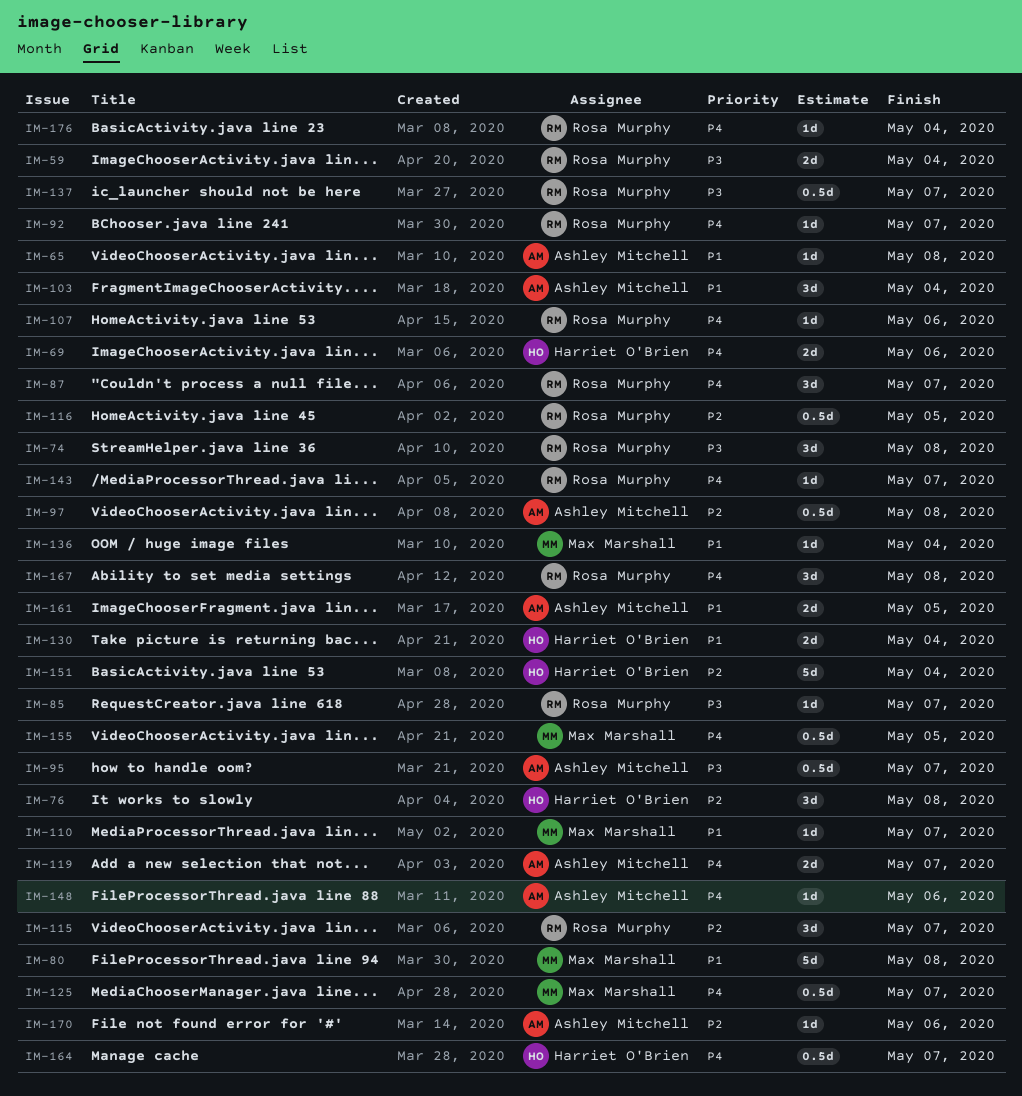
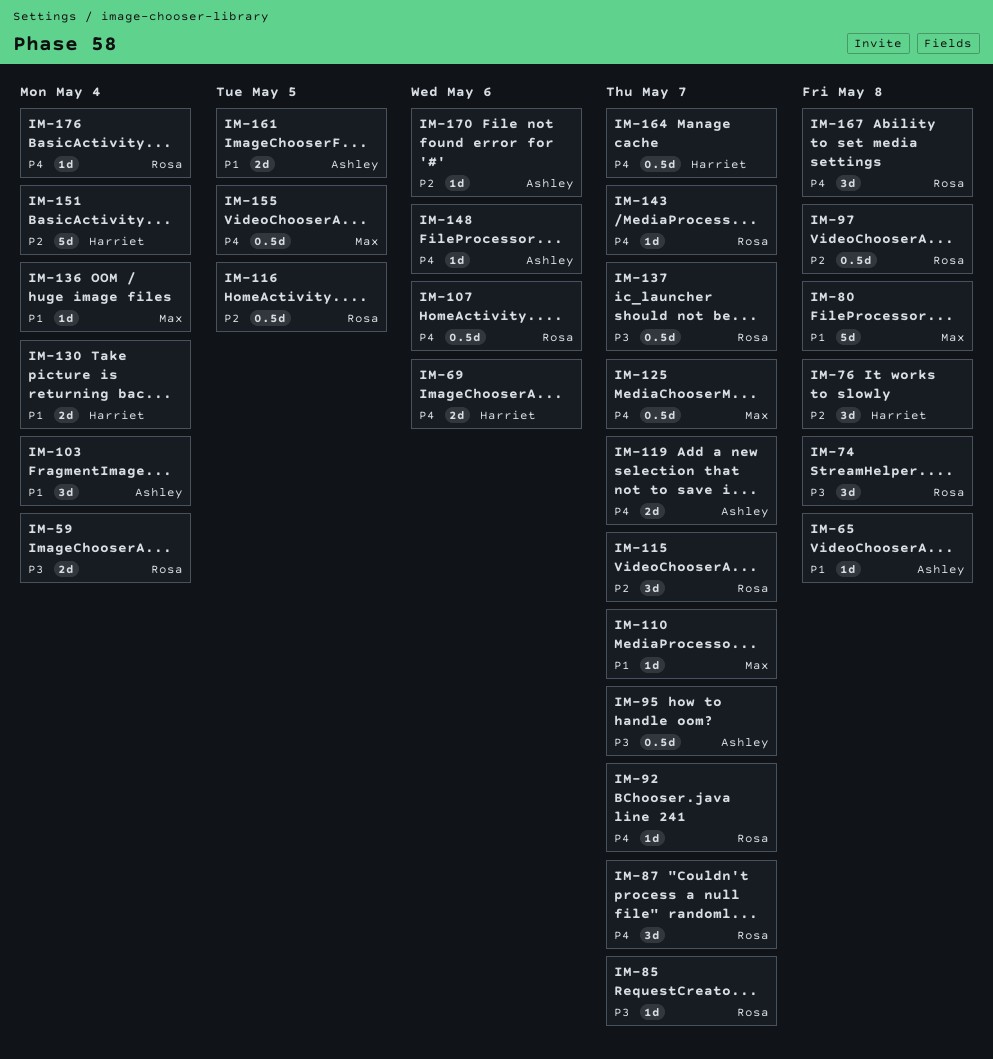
IM-97, owner: Ashley Mitchell -> Rosa Murphy
IM-107, estimate: 1d -> 0.5d

